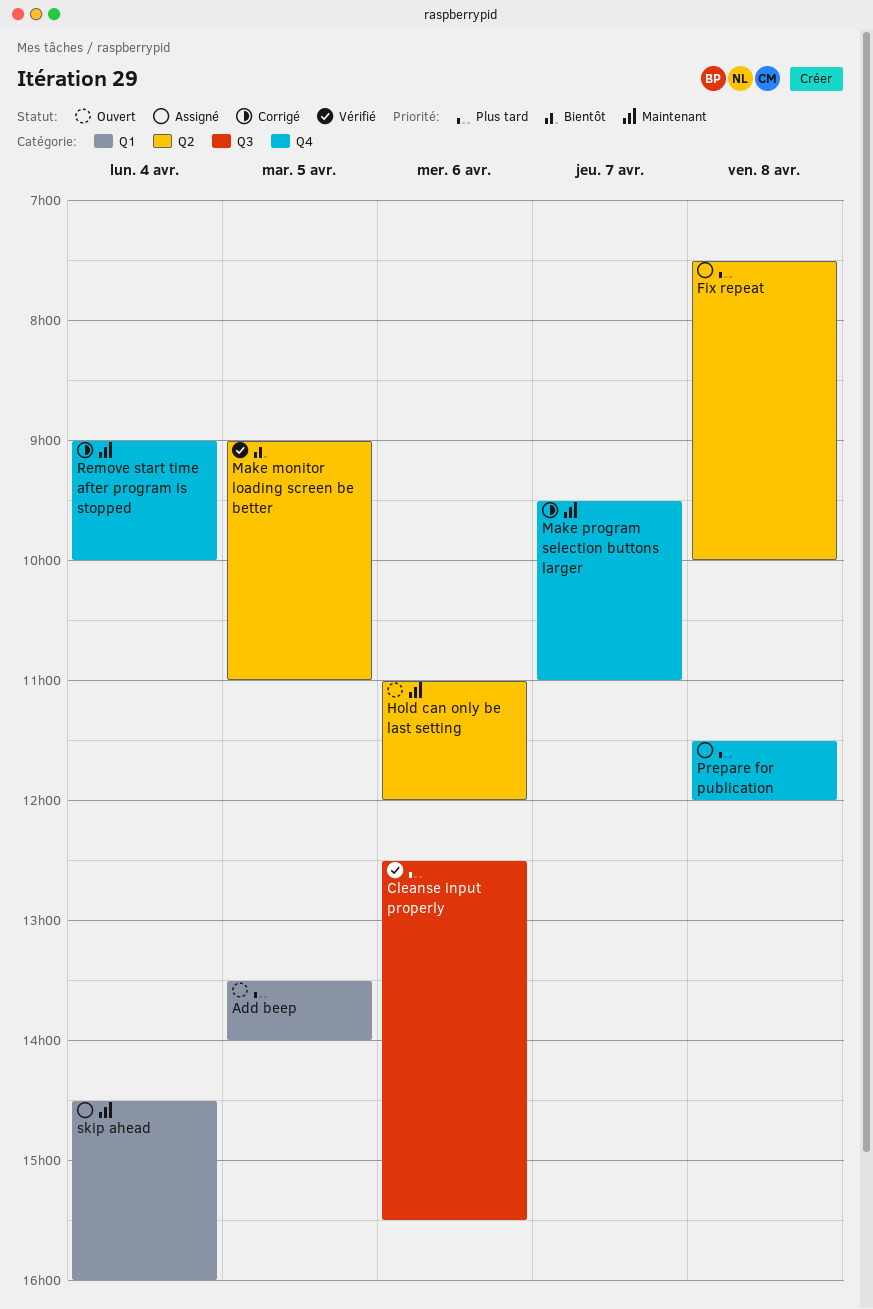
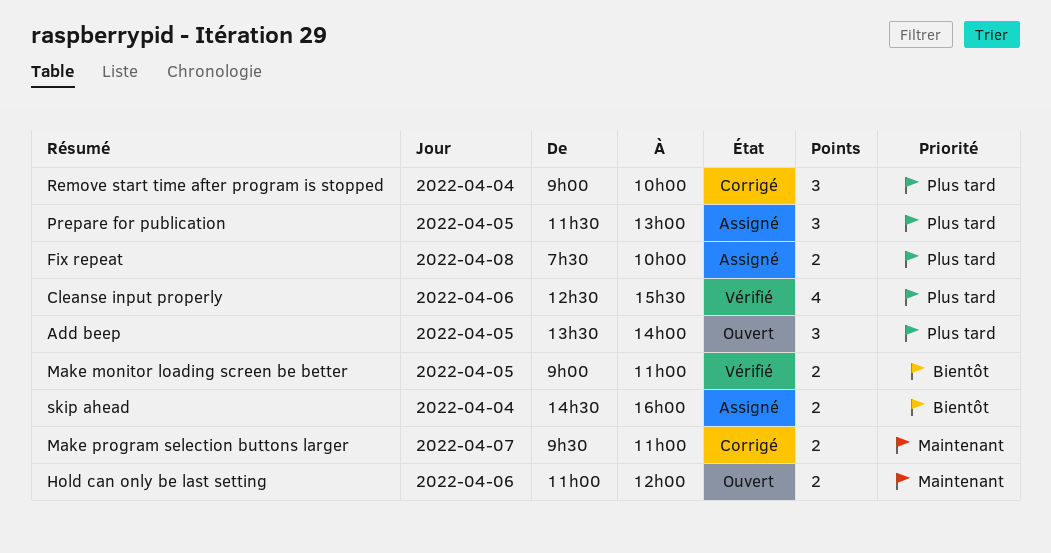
Prepare for publication, day: Apr 8 -> Apr 5
Prepare for publication, ends: 12:00 -> 13:00
Remove start time after program is stopped, priority: Maintenant -> Plus tard
skip ahead, priority: Maintenant -> Bientôt

